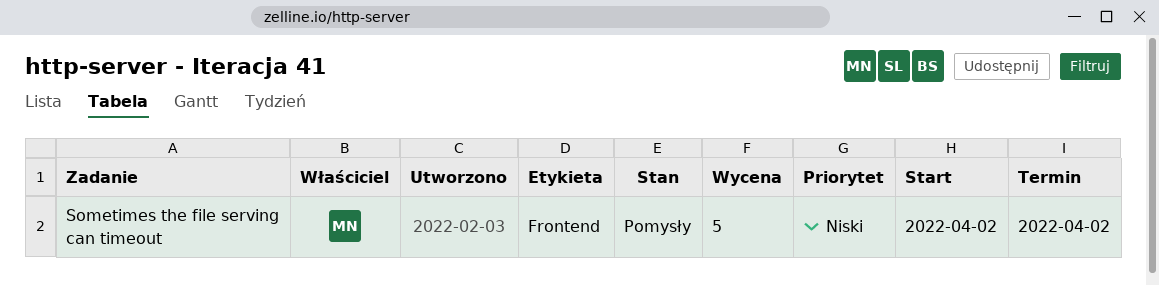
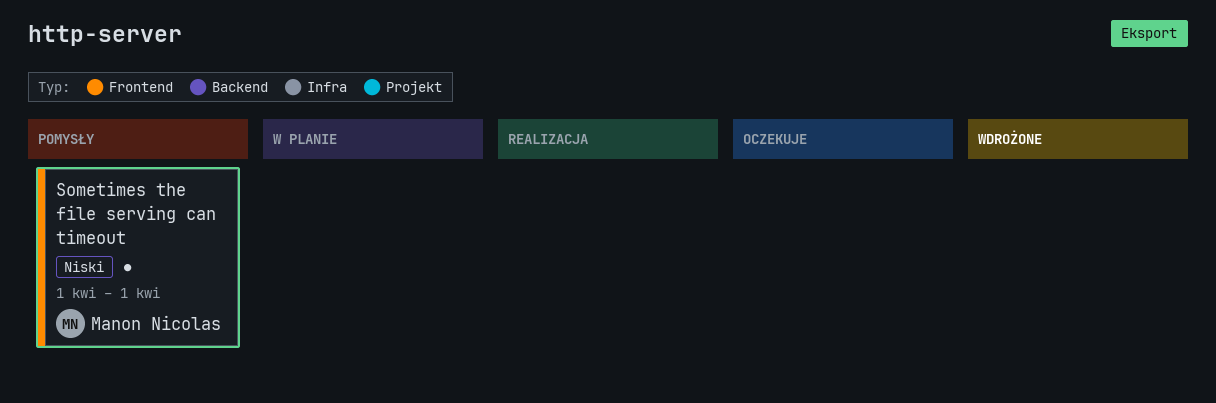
Sometimes the file serving can timeout, estimate: 5 -> 1
Sometimes the file serving can timeout, start: Apr 2 -> Apr 1
Sometimes the file serving can timeout, due: Apr 2 -> Apr 1

